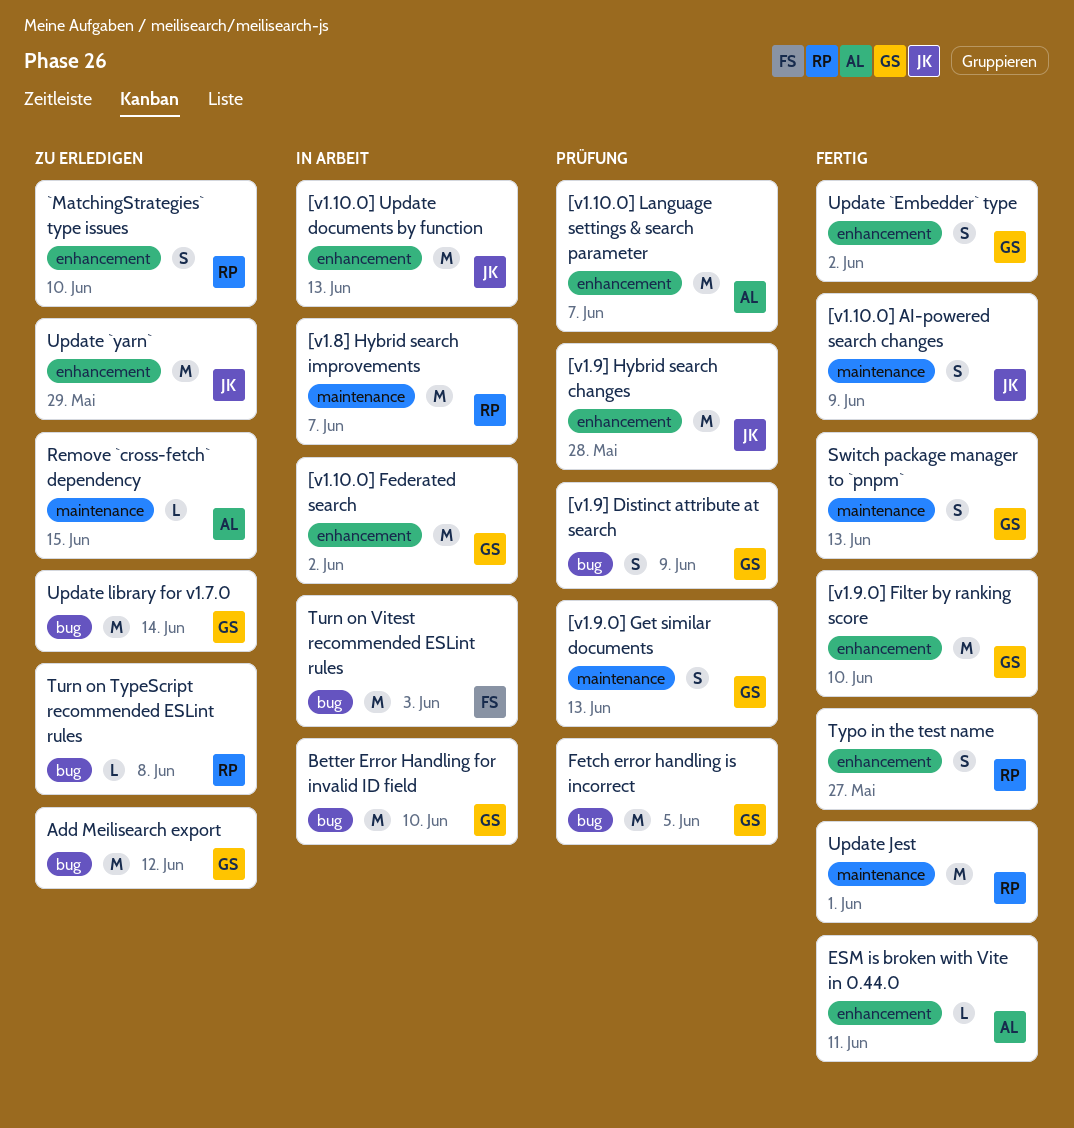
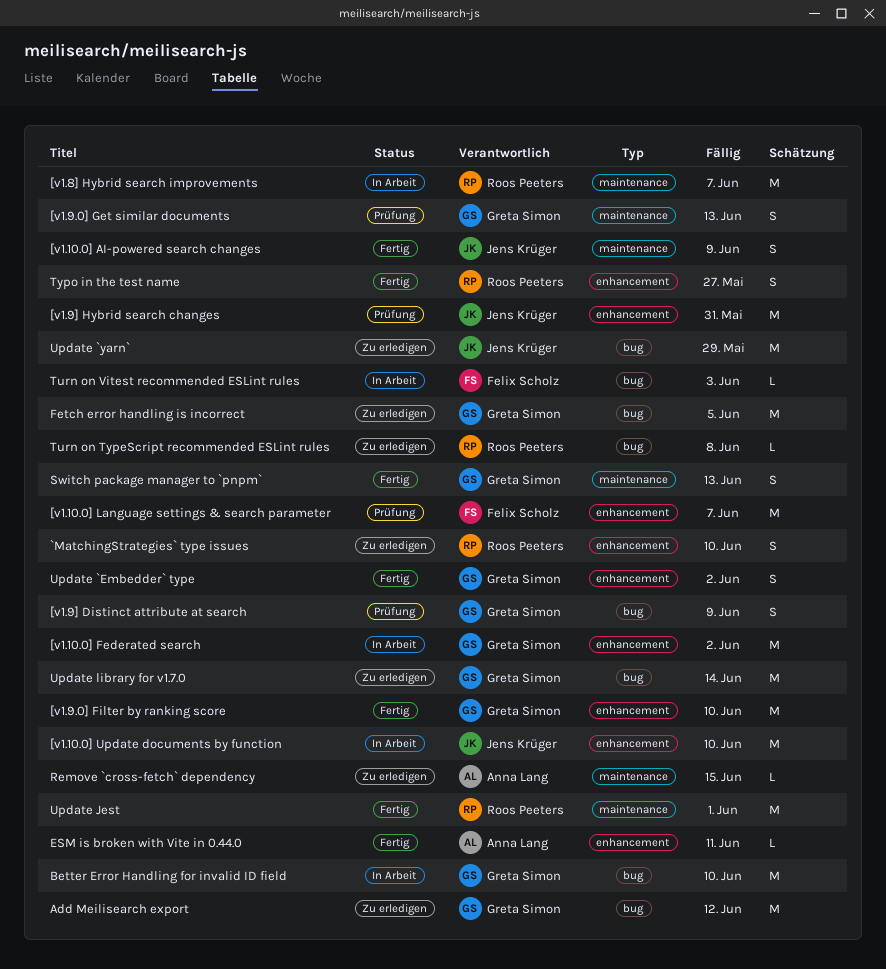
[v1.10.0] Language settings & search parameter, owner: Anna Lang -> Felix Scholz
[v1.10.0] Update documents by function, due: Jun 13 -> Jun 10
[v1.9] Hybrid search changes, due: May 28 -> May 31
Fetch error handling is incorrect, status: Prüfung -> Zu erledigen
Turn on Vitest recommended ESLint rules, estimate: M -> L
Update `yarn`, label: enhancement -> bug

